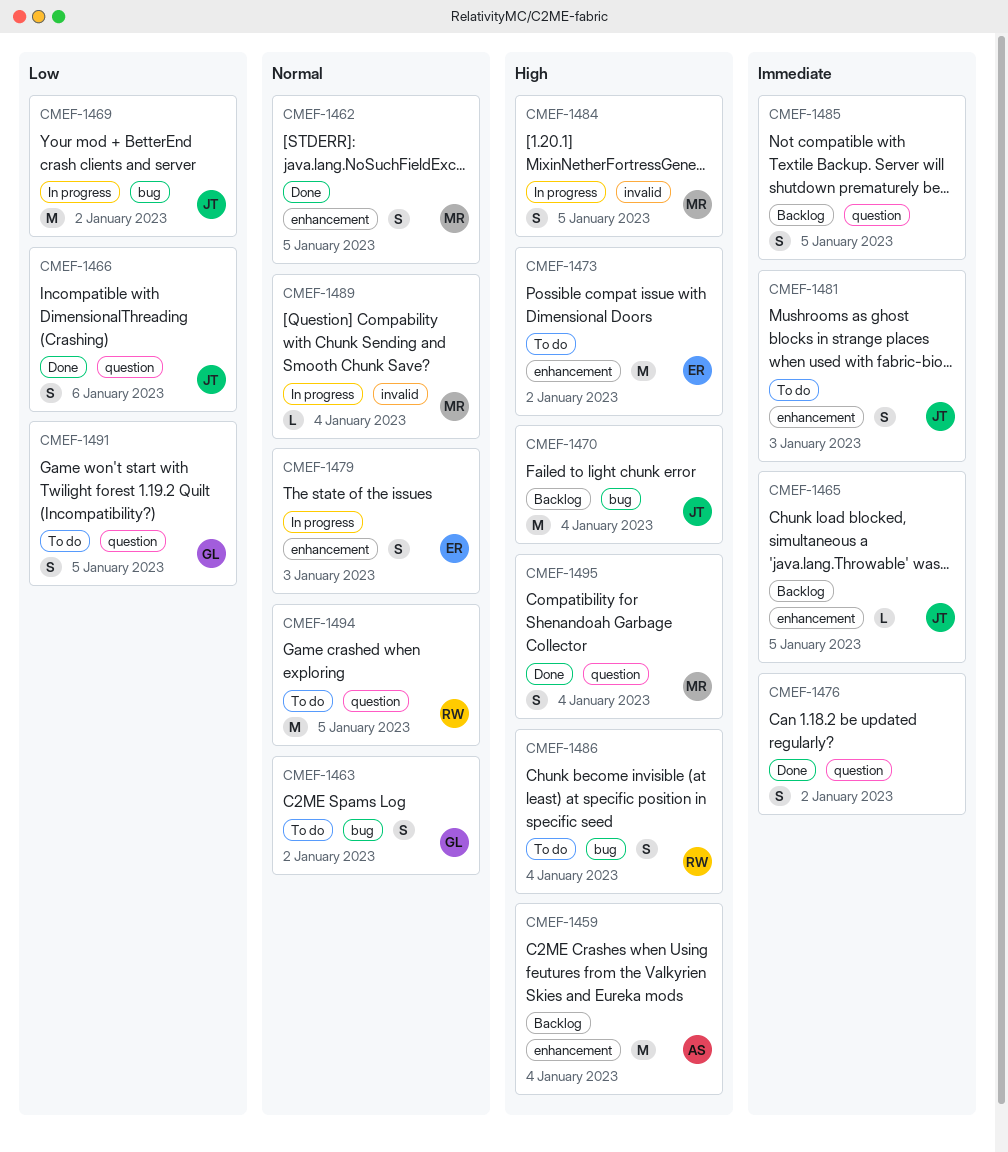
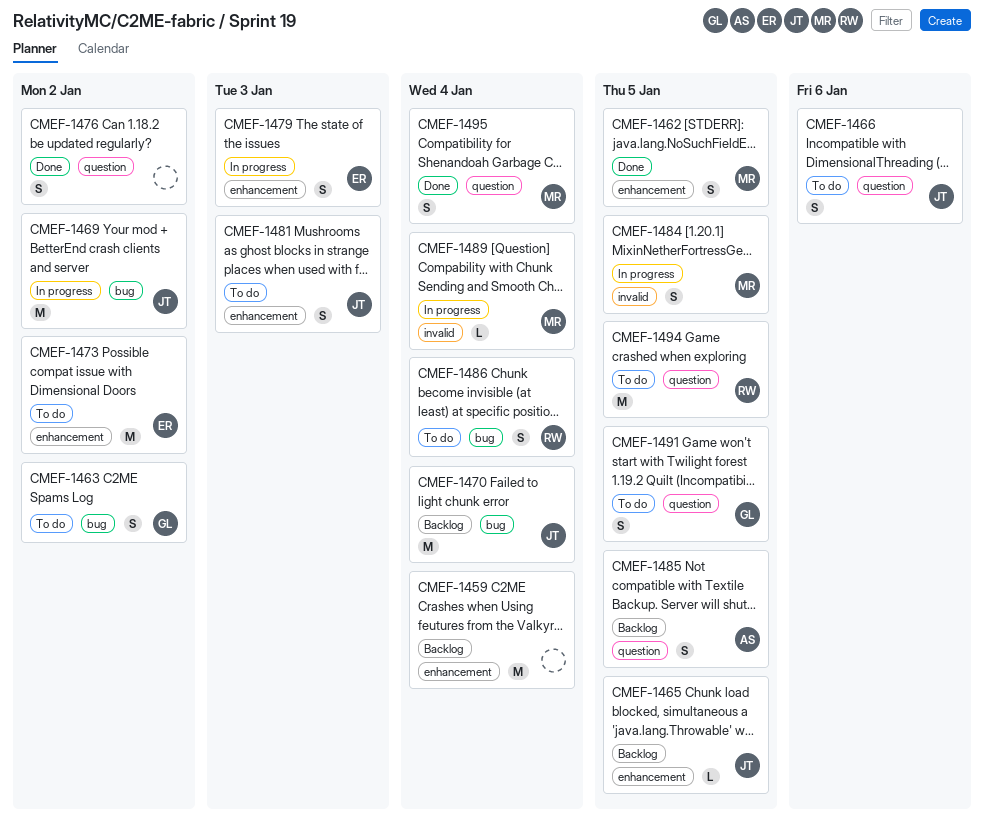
CMEF-1459, owner: AS -> none
CMEF-1466, status: Done -> To do
CMEF-1485, owner: none -> AS

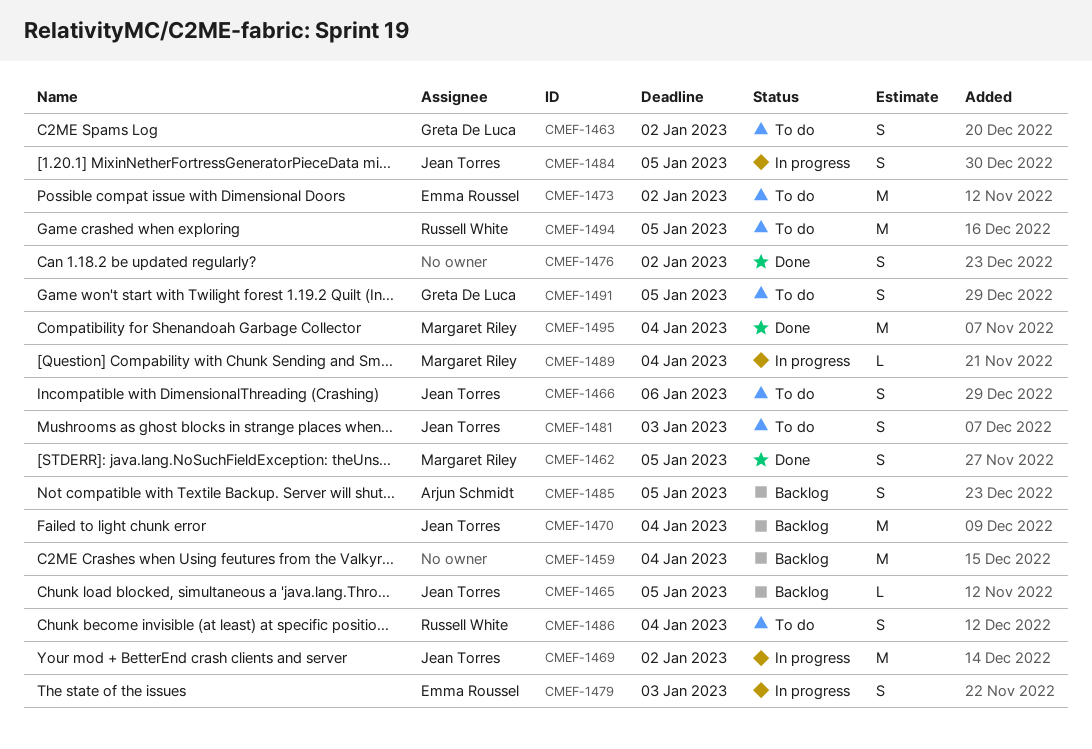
CMEF-1484, owner: Margaret Riley -> Jean Torres
CMEF-1495, estimate: S -> M

